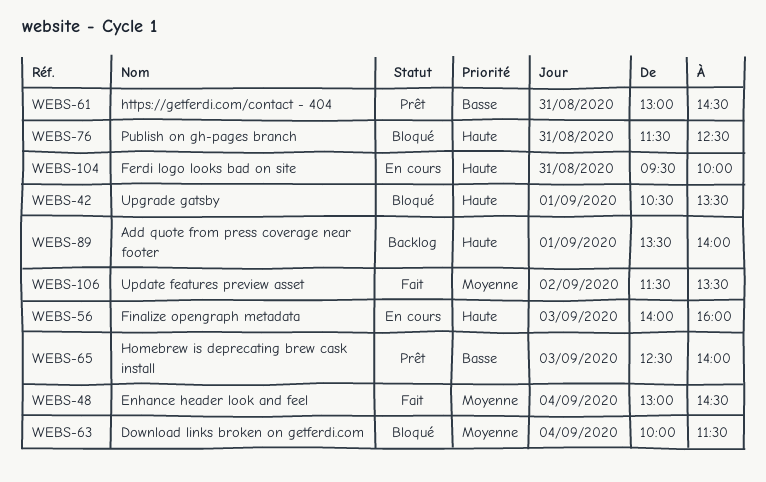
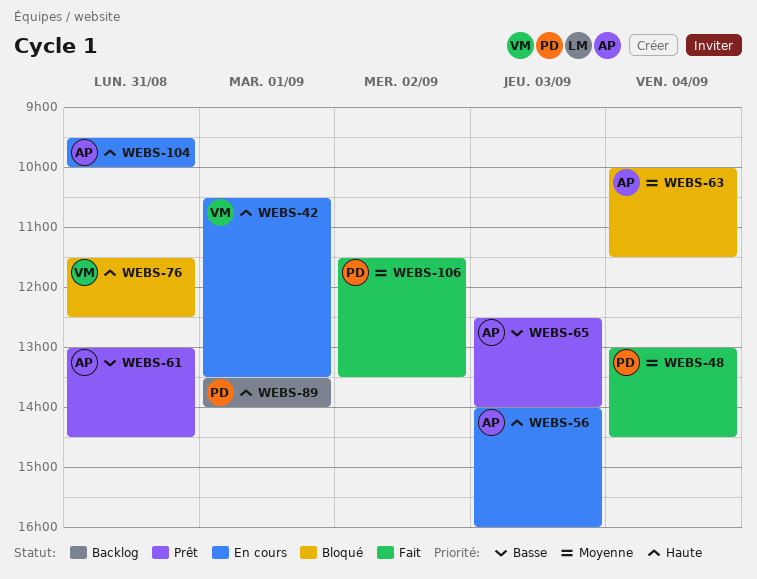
WEBS-42, status: Bloqué -> En cours

